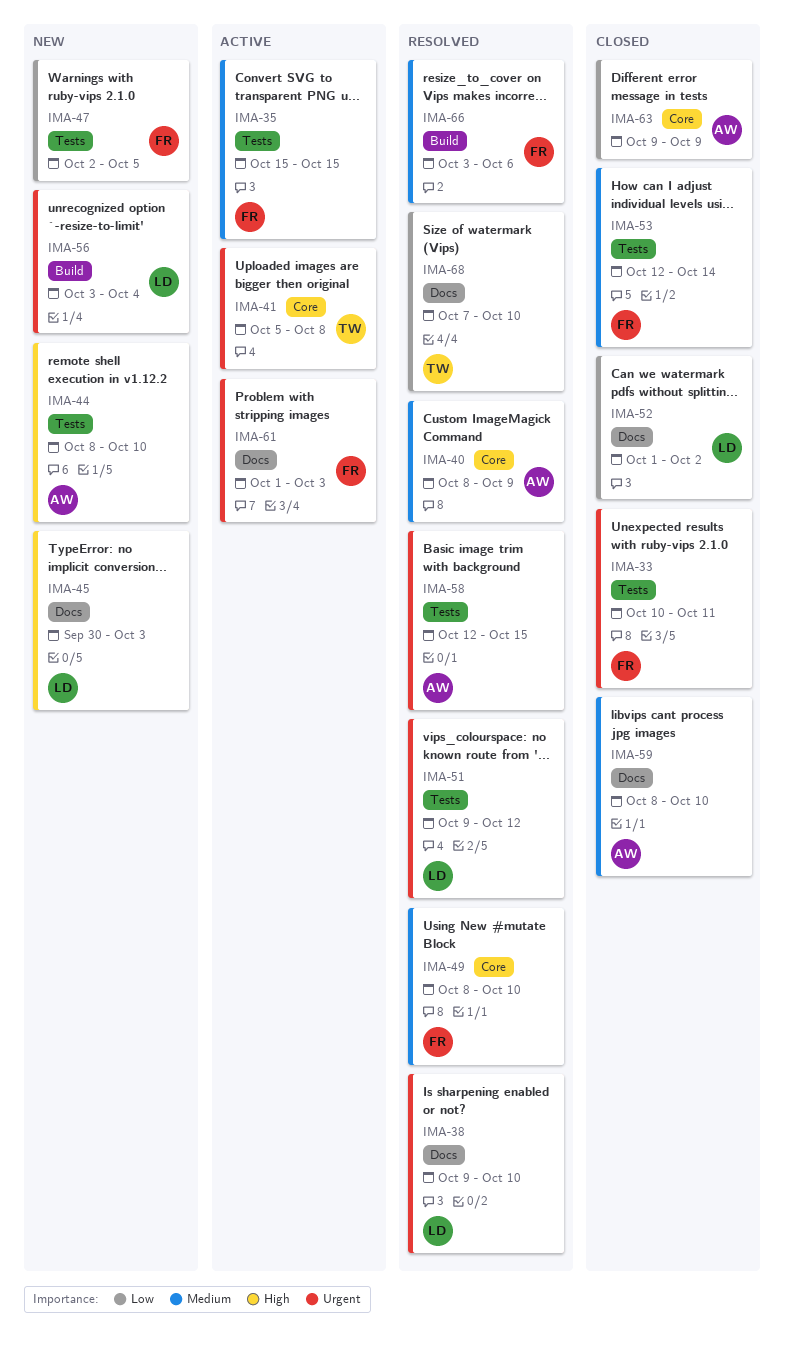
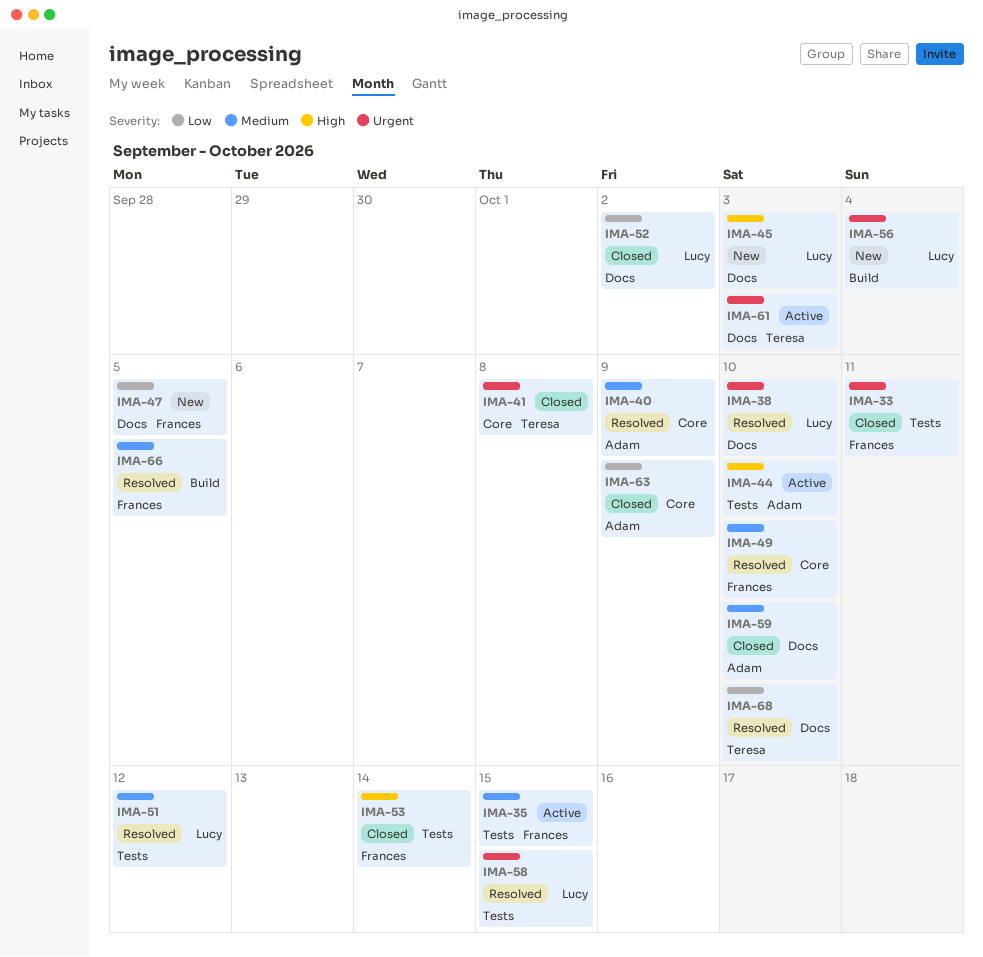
IMA-41, status: Active -> Closed
IMA-44, status: New -> Active
IMA-47, label: Tests -> Docs
IMA-51, priority: Urgent -> Medium
IMA-53, priority: Medium -> High
IMA-58, owner: Adam -> Lucy
IMA-61, owner: Frances -> Teresa
IMA-66, due: Oct 6 -> Oct 5

